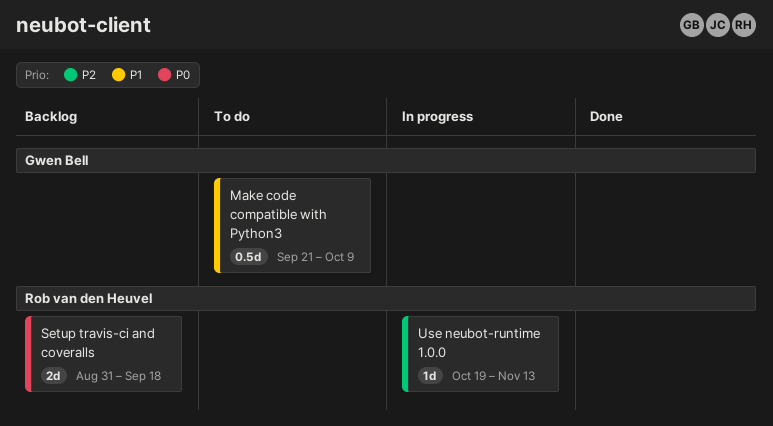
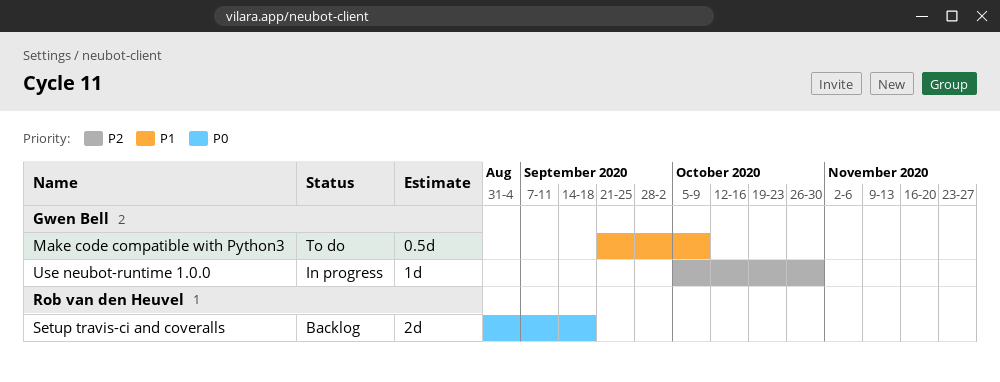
Use neubot-runtime 1.0.0, owner: Rob van den Heuvel -> Gwen Bell
Use neubot-runtime 1.0.0, start: Oct 19 -> Oct 5
Use neubot-runtime 1.0.0, due: Nov 13 -> Oct 30

